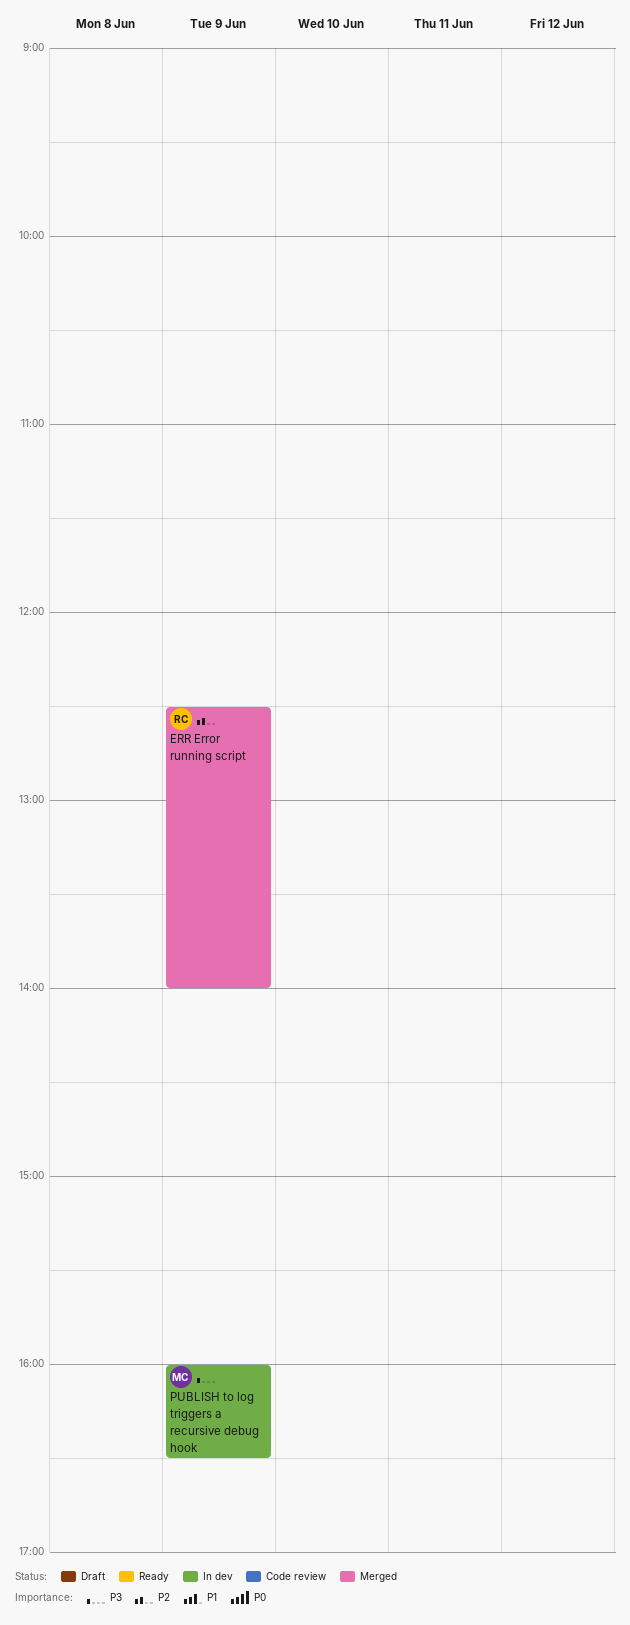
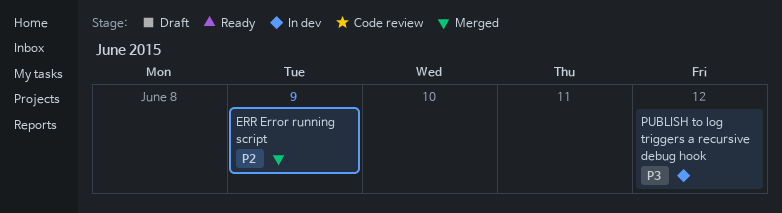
PUBLISH to log triggers a recursive debug hook, day: Jun 9 -> Jun 12

